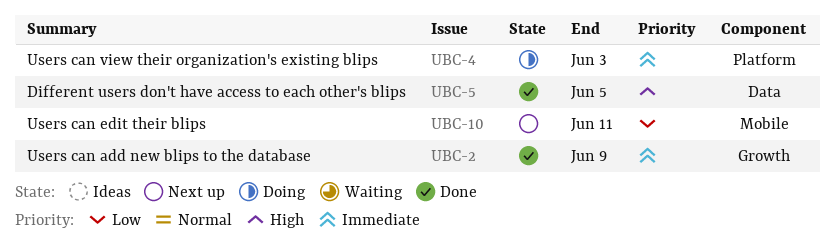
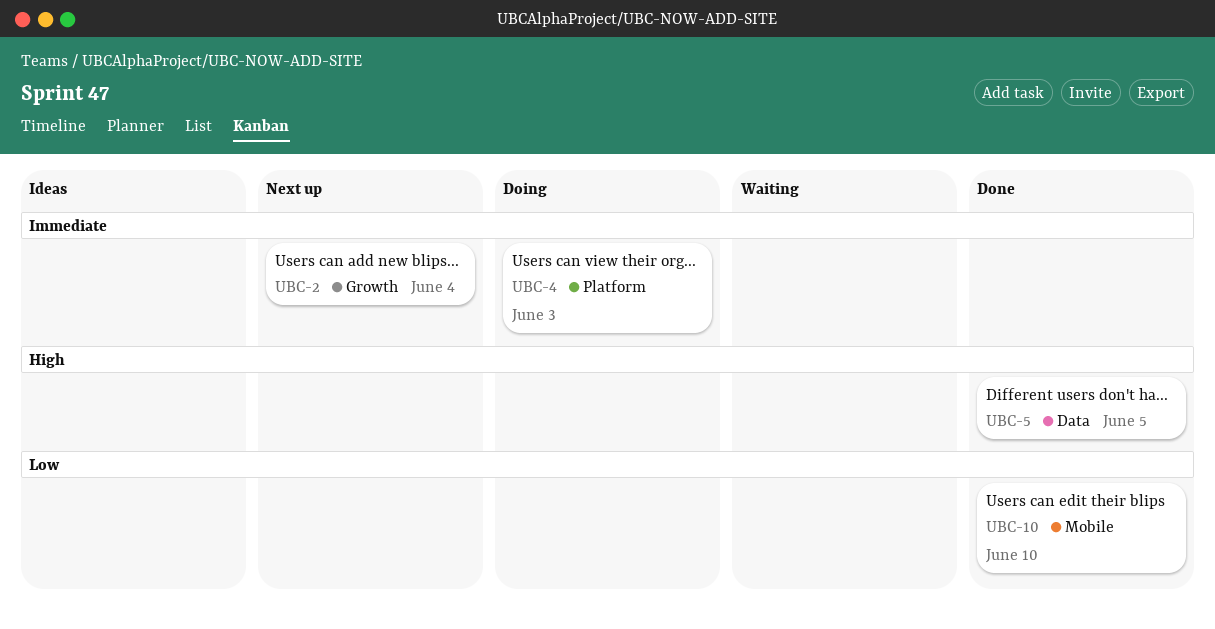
UBC-2, status: Done -> Next up
UBC-2, due: Jun 9 -> Jun 4
UBC-10, status: Next up -> Done
UBC-10, due: Jun 11 -> Jun 10

